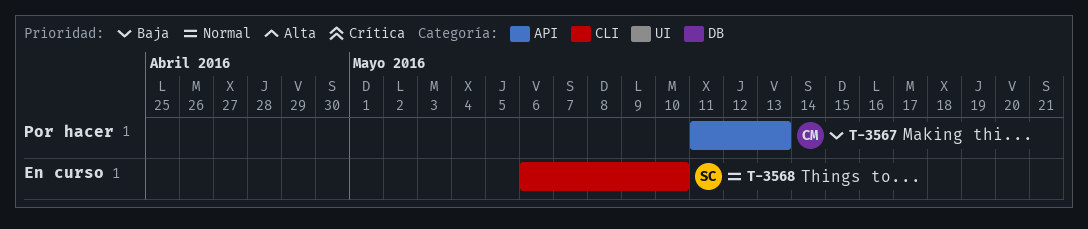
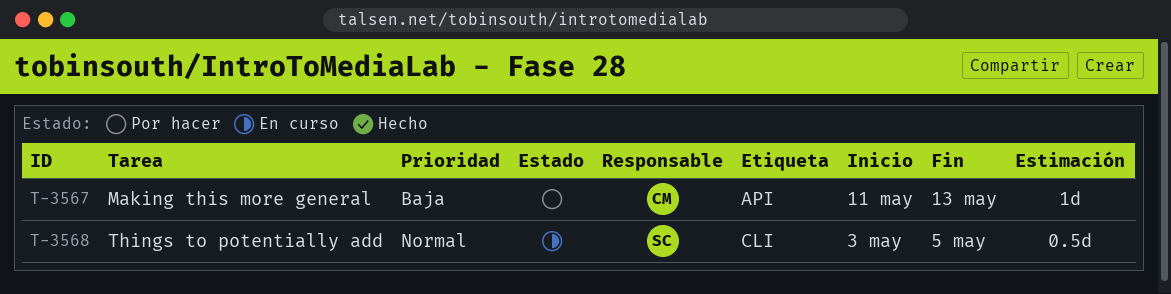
T-3568, start: May 6 -> May 3
T-3568, due: May 10 -> May 5

